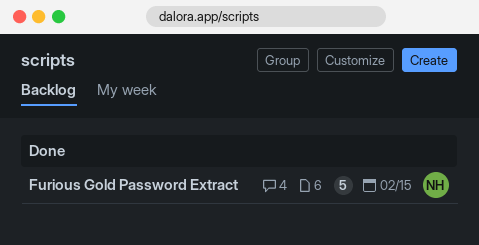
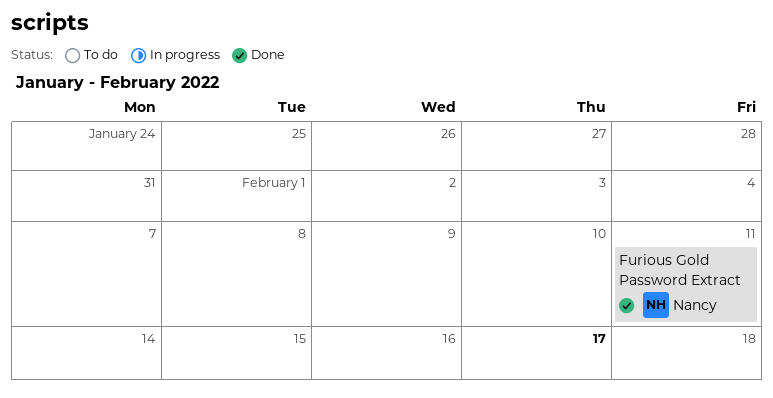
Furious Gold Password Extract, due: Feb 15 -> Feb 11

